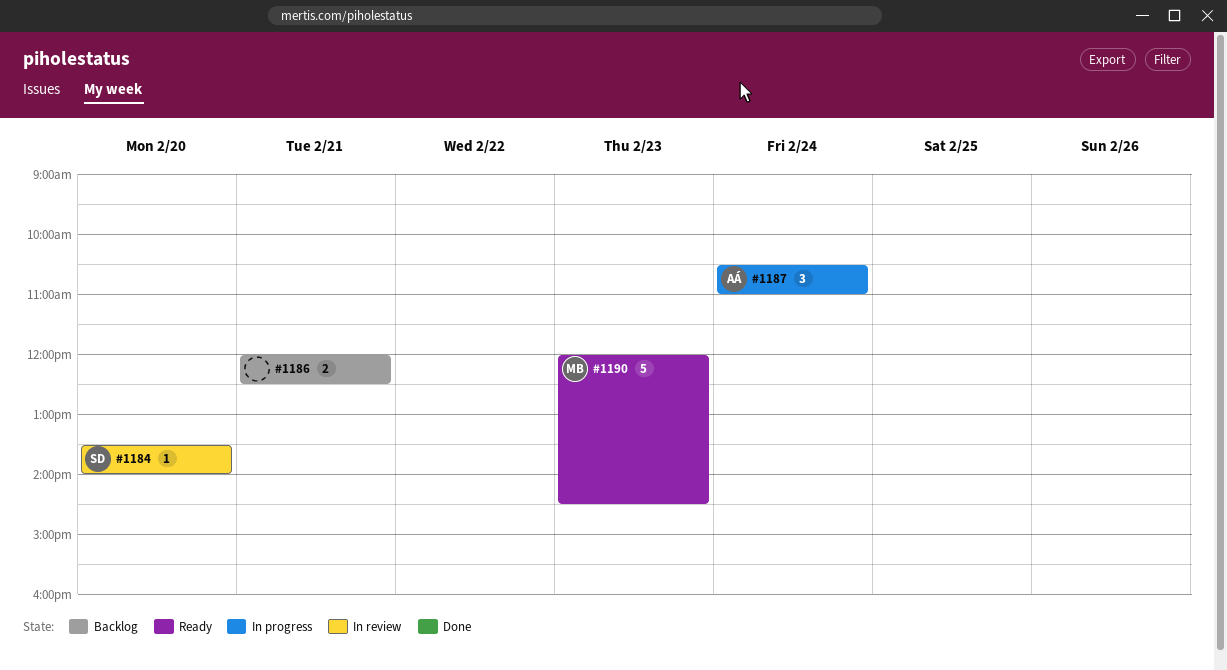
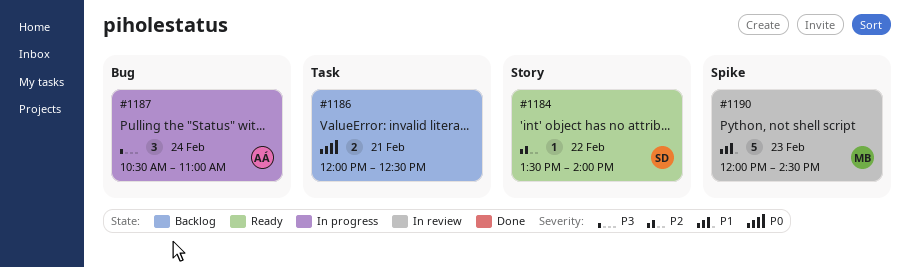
#1184, status: In review -> Ready
#1184, day: Feb 20 -> Feb 22
#1190, status: Ready -> In review

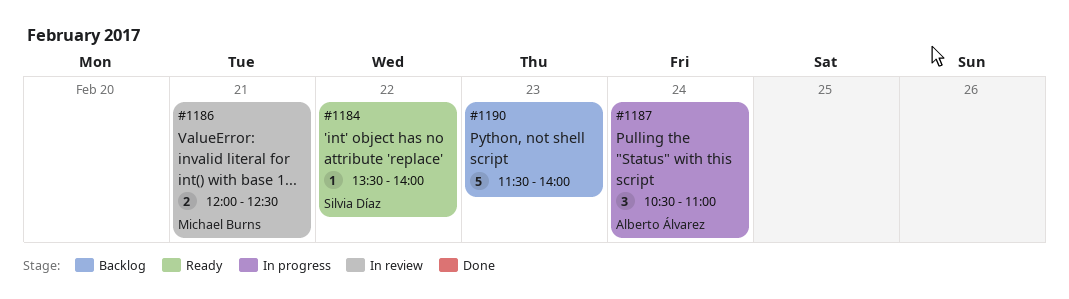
#1186, status: Backlog -> In review
#1186, owner: none -> Michael Burns
#1190, status: In review -> Backlog
#1190, owner: Michael Burns -> none
#1190, begins: 12:00 -> 11:30
#1190, ends: 14:30 -> 14:00

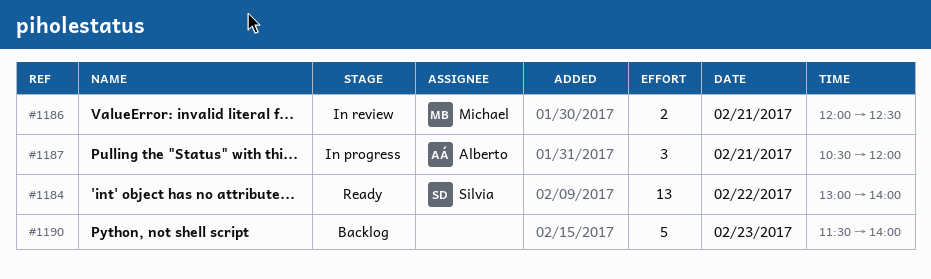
#1184, estimate: 1 -> 13
#1184, begins: 13:30 -> 13:00
#1187, day: Feb 24 -> Feb 21
#1187, ends: 11:00 -> 12:00

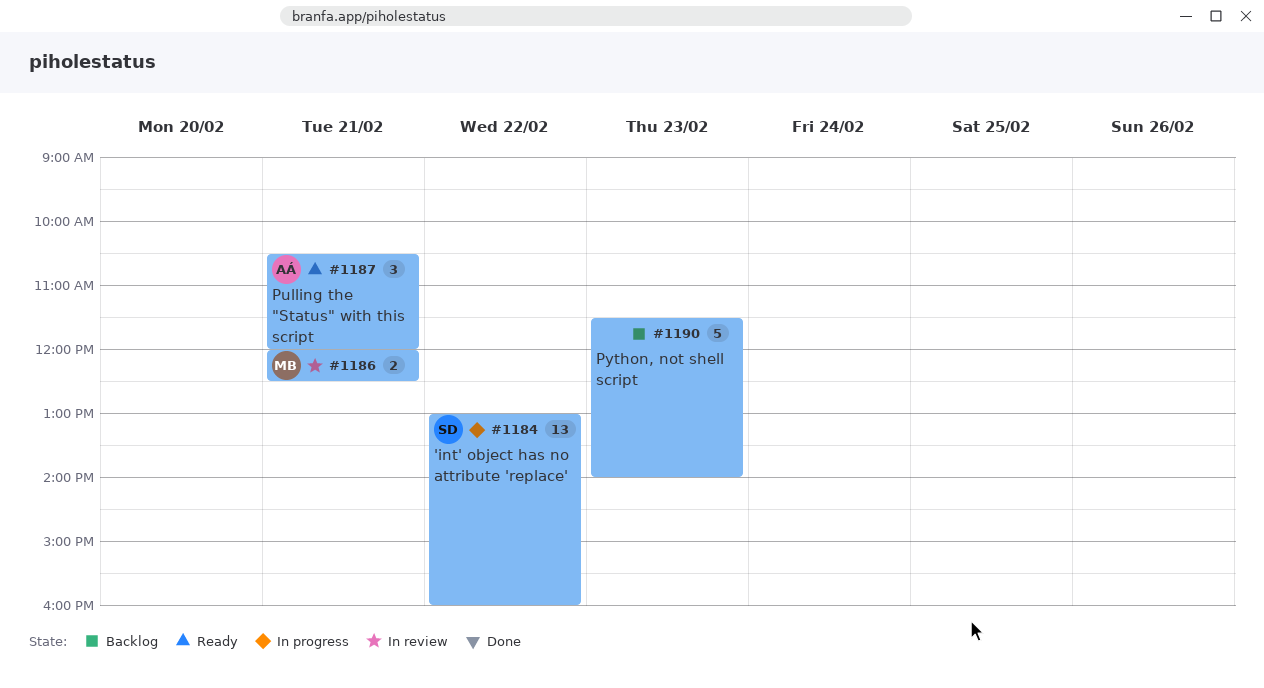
#1184, status: Ready -> In progress
#1184, ends: 14:00 -> 16:00
#1187, status: In progress -> Ready

